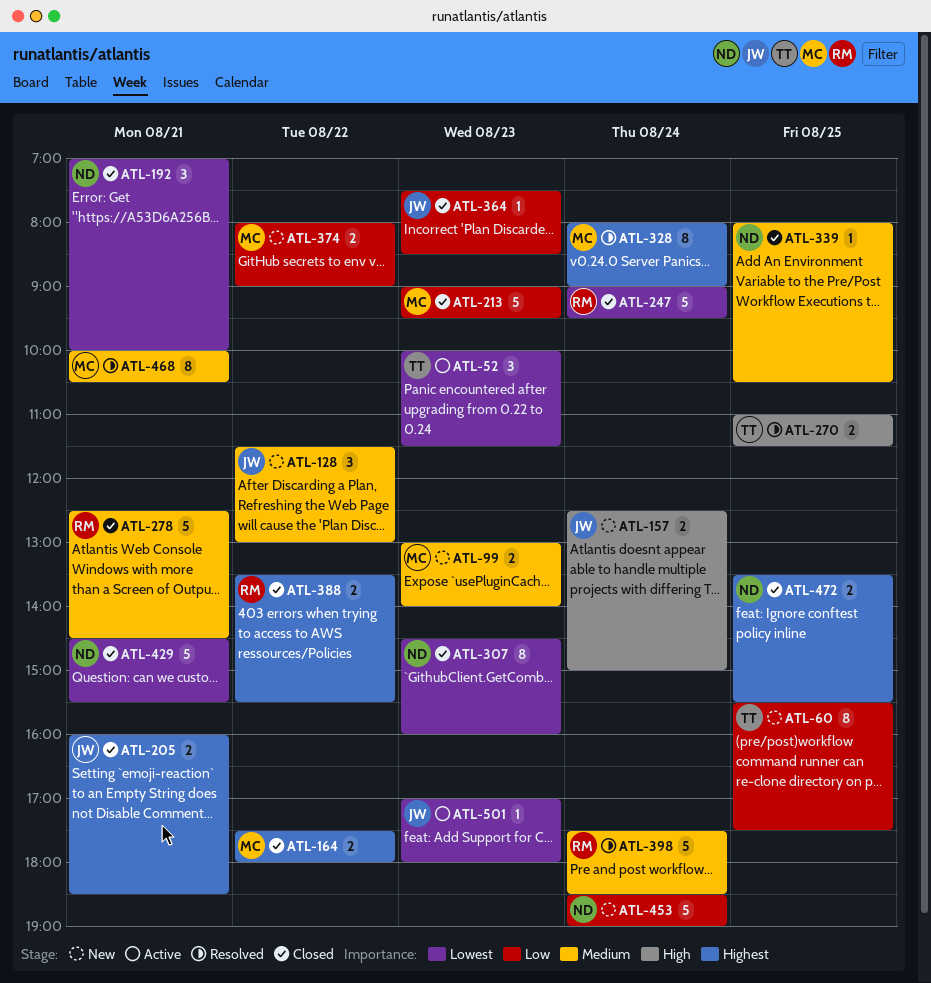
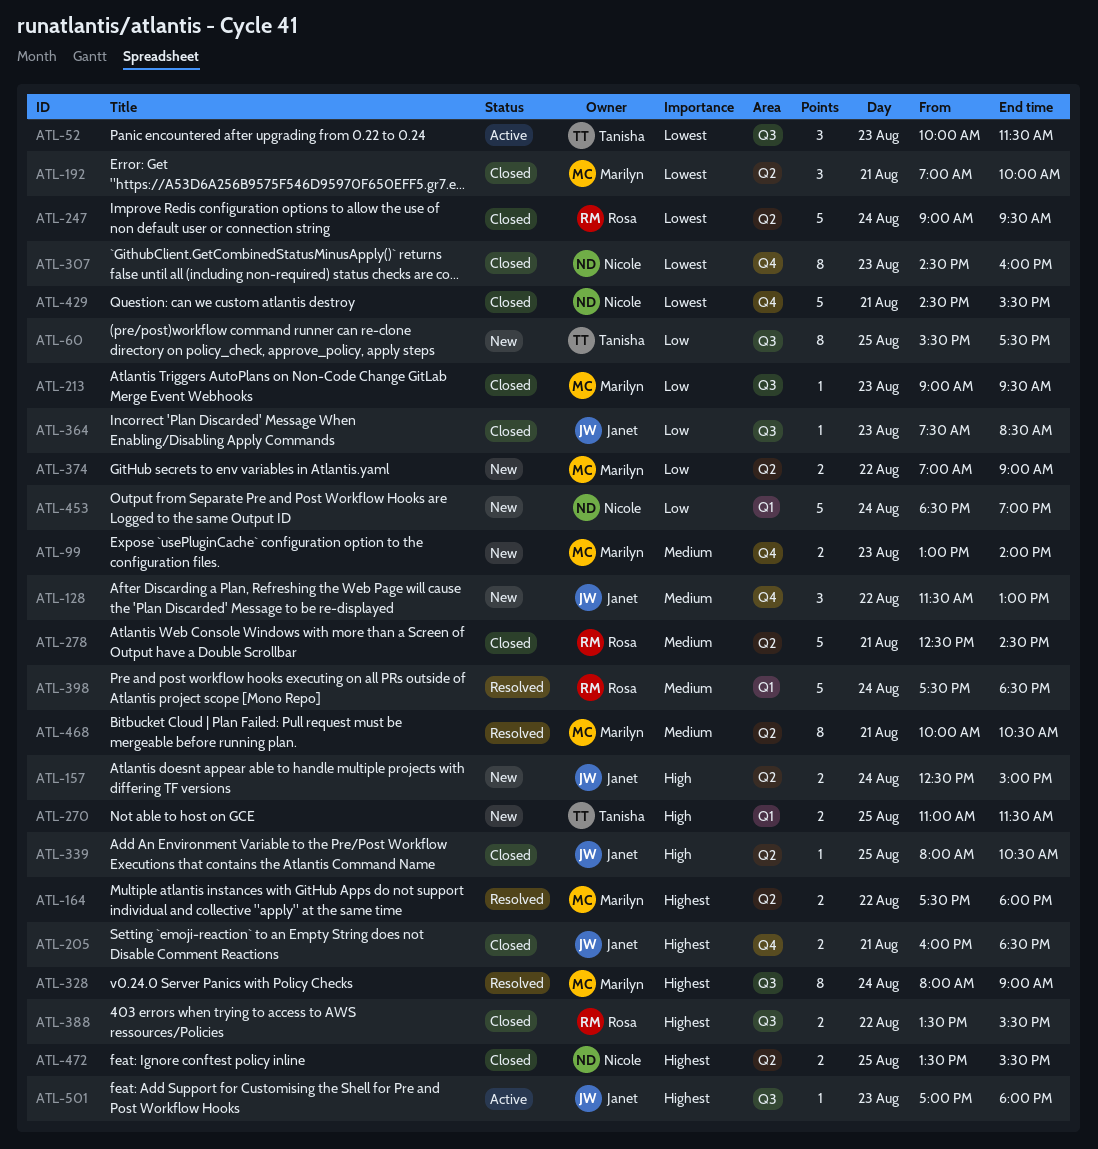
ATL-164, status: Closed -> Resolved
ATL-192, owner: Nicole -> Marilyn
ATL-213, estimate: 5 -> 1
ATL-270, status: Resolved -> New
ATL-339, owner: Nicole -> Janet
ATL-339, priority: Medium -> High
ATL-374, begins: 08:00 -> 07:00
ATL-501, priority: Lowest -> Highest

